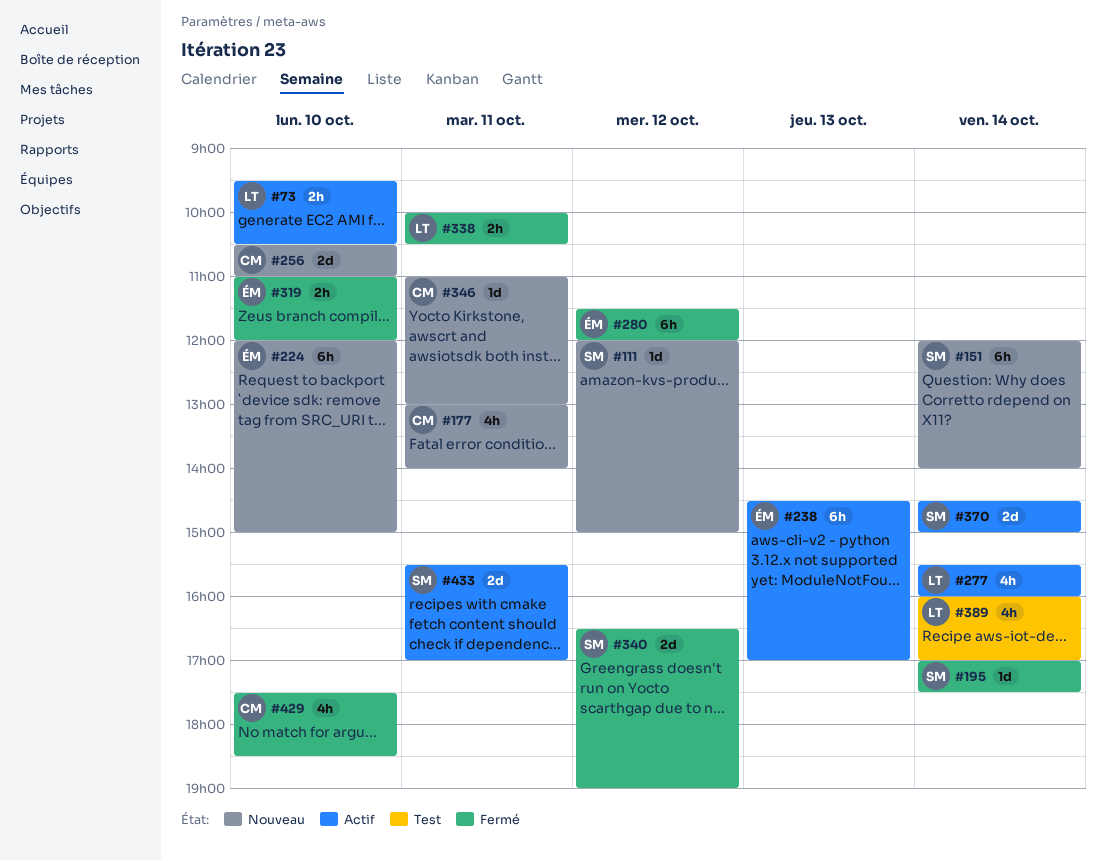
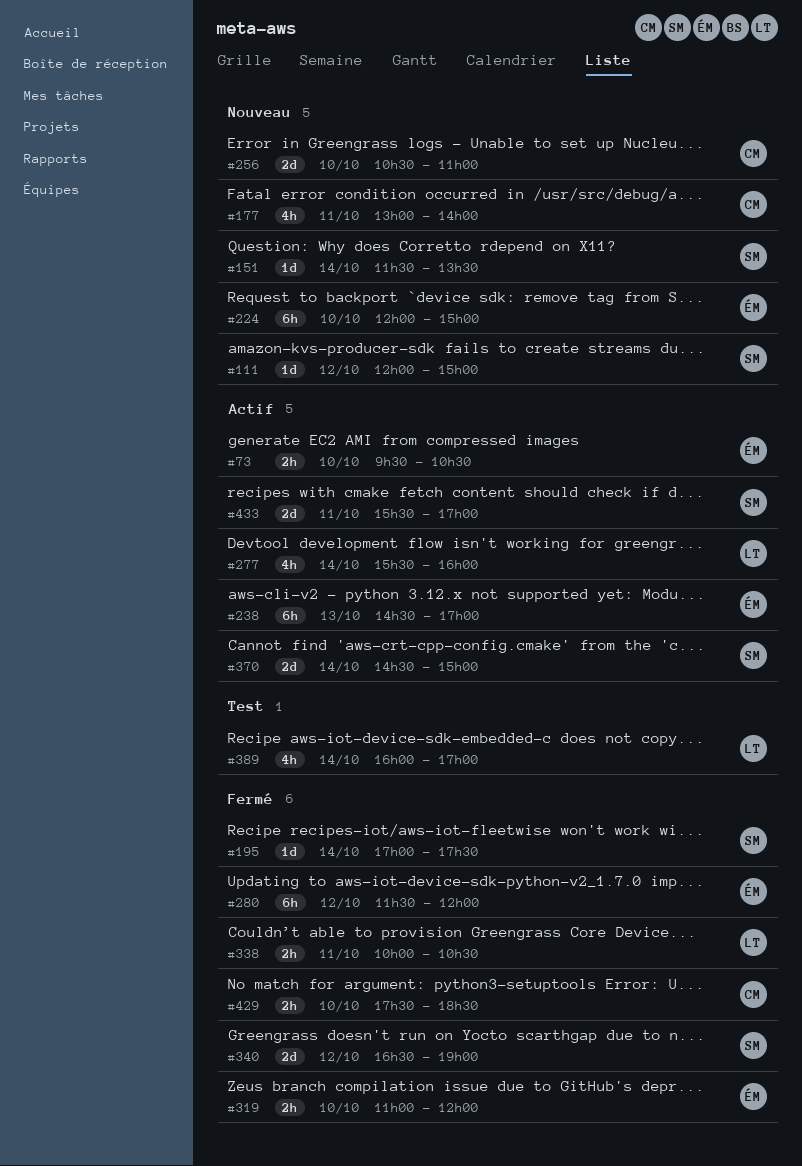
#73, owner: LT -> ÉM
#151, estimate: 6h -> 1d
#151, begins: 12:00 -> 11:30
#151, ends: 14:00 -> 13:30
#346: present -> none
#429, estimate: 4h -> 2h

